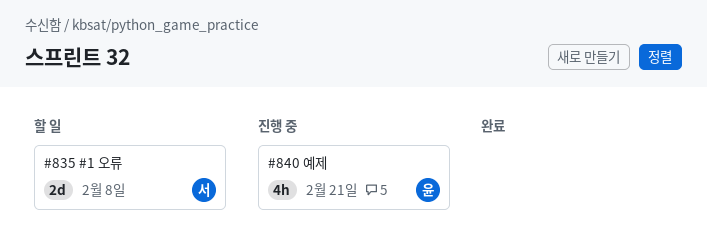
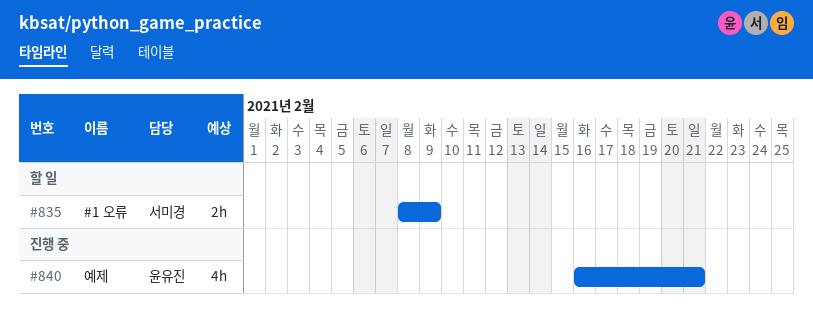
#835, estimate: 2d -> 2h
#835, due: Feb 8 -> Feb 9

